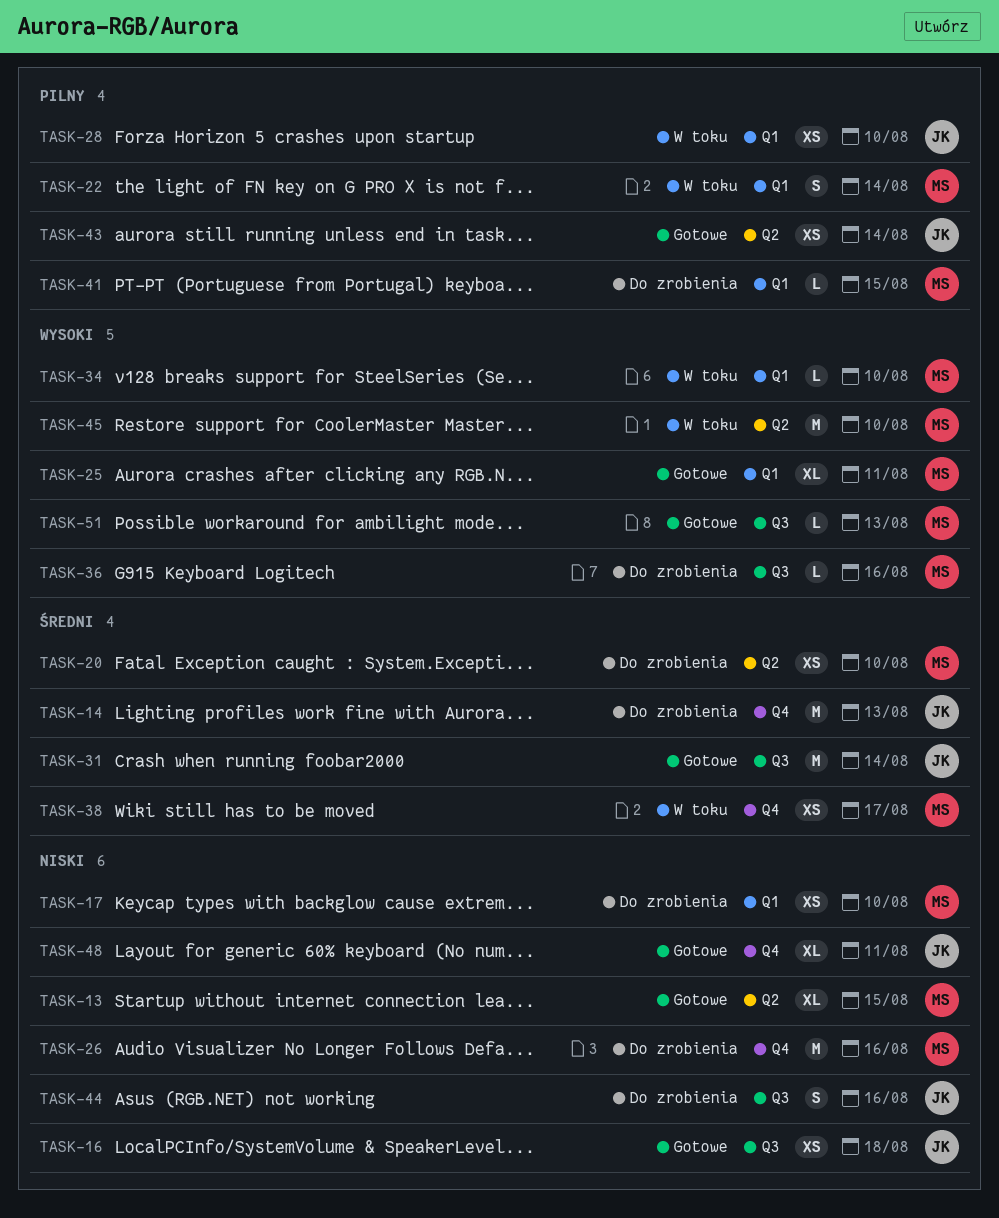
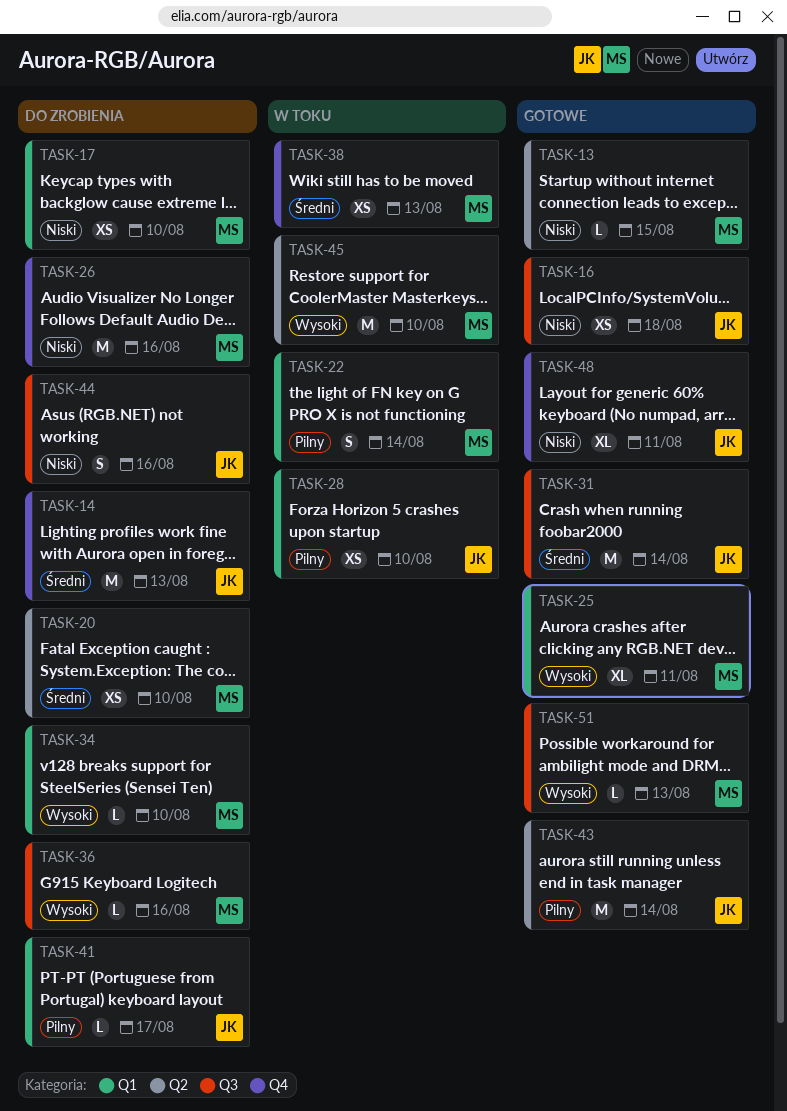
TASK-13, estimate: XL -> L
TASK-34, status: W toku -> Do zrobienia
TASK-38, due: Aug 17 -> Aug 13
TASK-41, owner: MS -> JK
TASK-41, due: Aug 15 -> Aug 17
TASK-43, estimate: XS -> M

